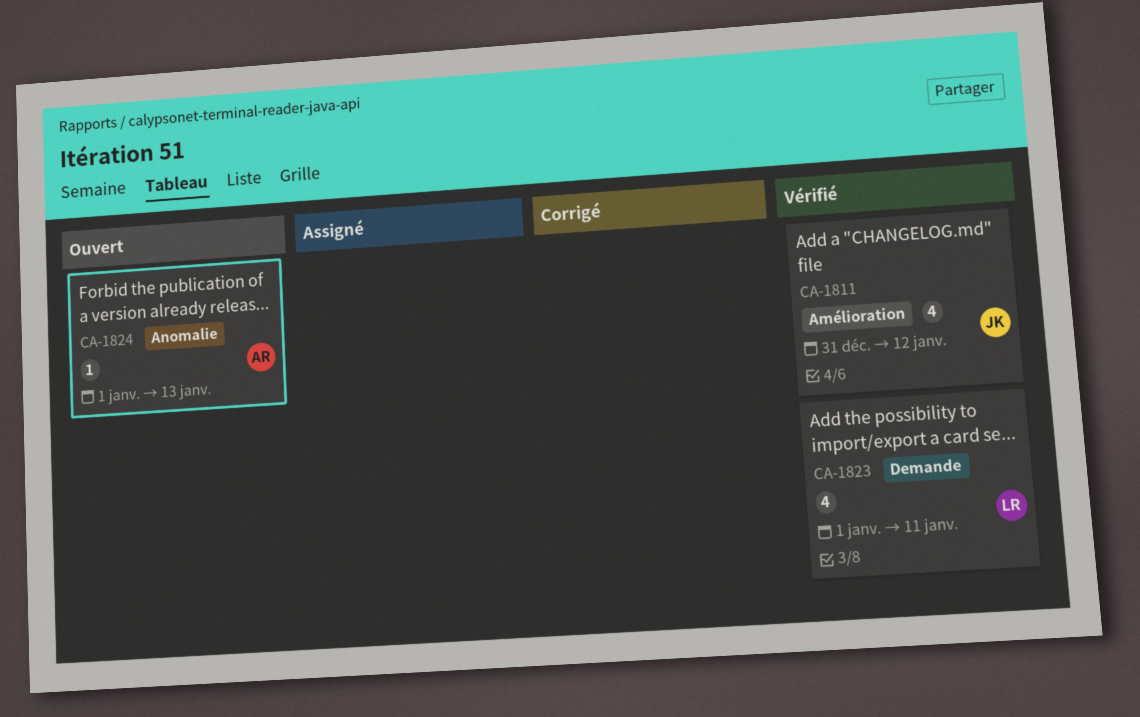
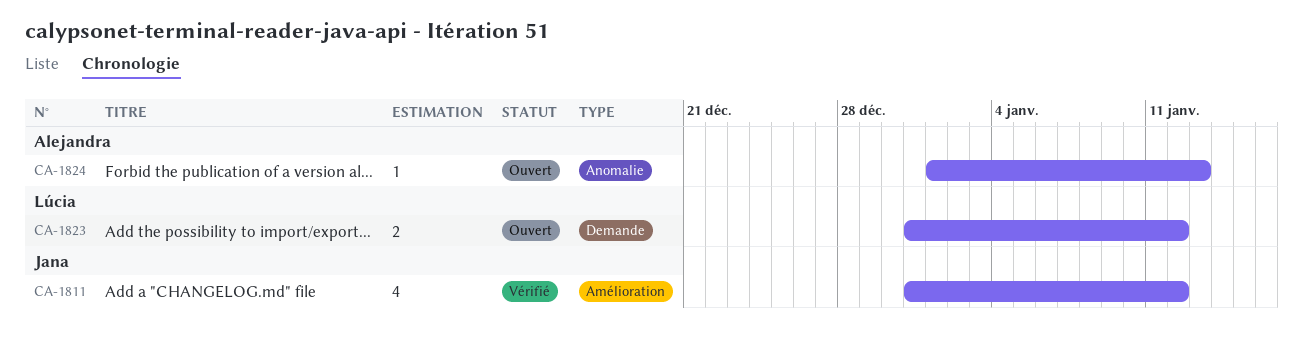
CA-1823, status: Vérifié -> Ouvert
CA-1823, estimate: 4 -> 2
CA-1823, start: Jan 1 -> Dec 31
CA-1823, due: Jan 11 -> Jan 12

